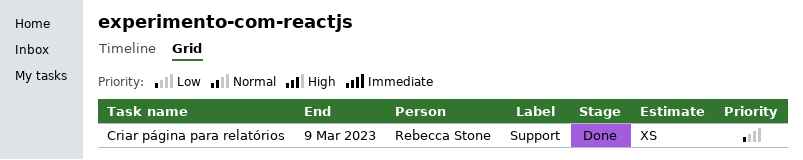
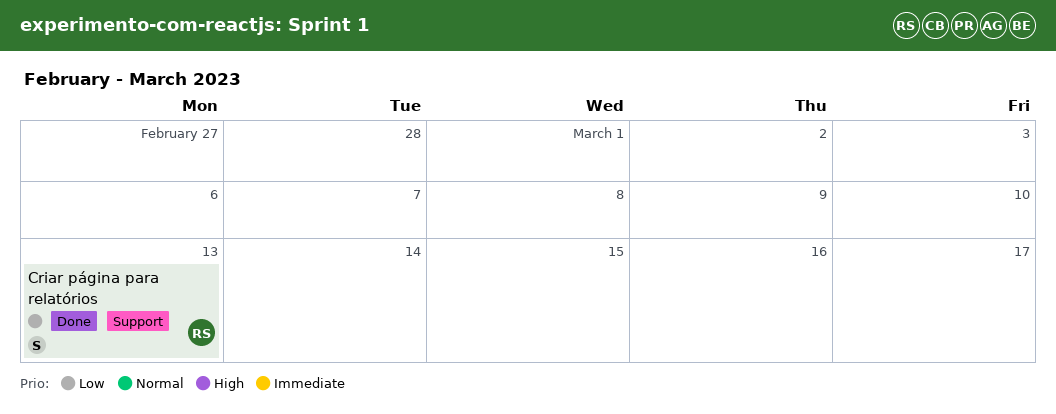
Criar página para relatórios, estimate: XS -> S
Criar página para relatórios, due: Mar 9 -> Mar 13

